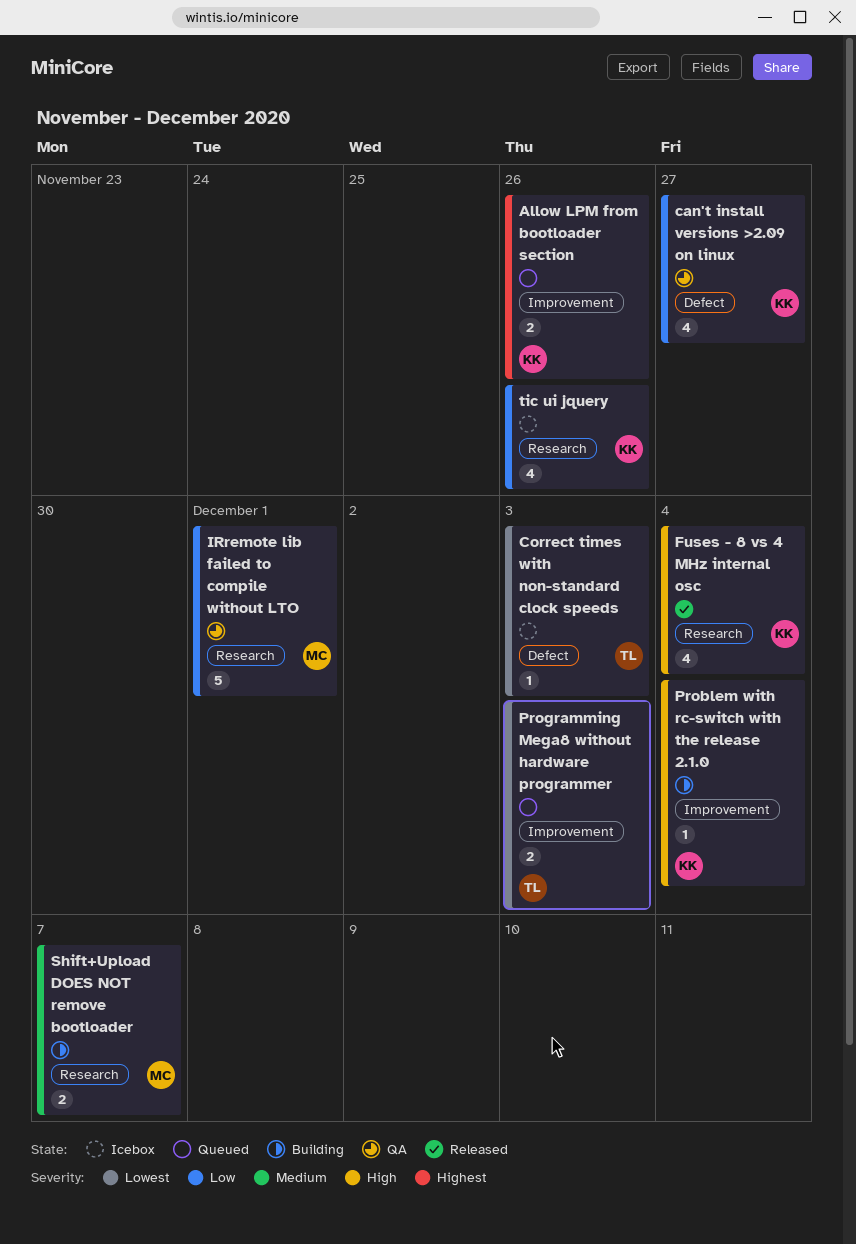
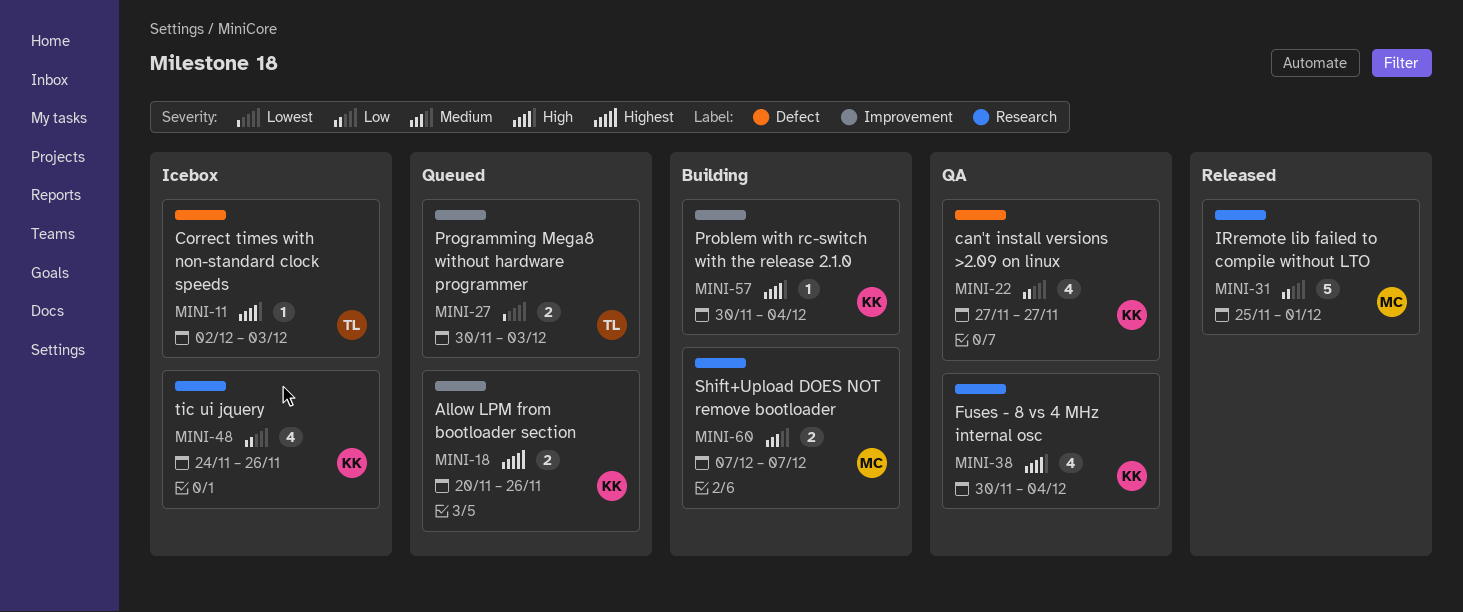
Correct times with non-standard clock speeds, priority: Lowest -> High
Fuses - 8 vs 4 MHz internal osc, status: Released -> QA
IRremote lib failed to compile without LTO, status: QA -> Released

